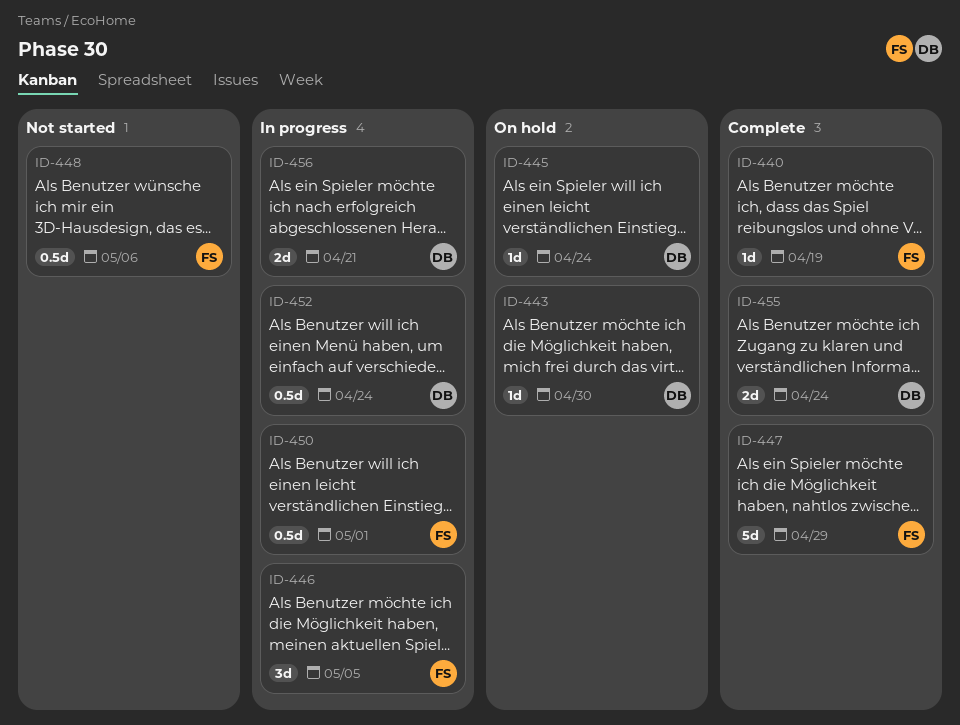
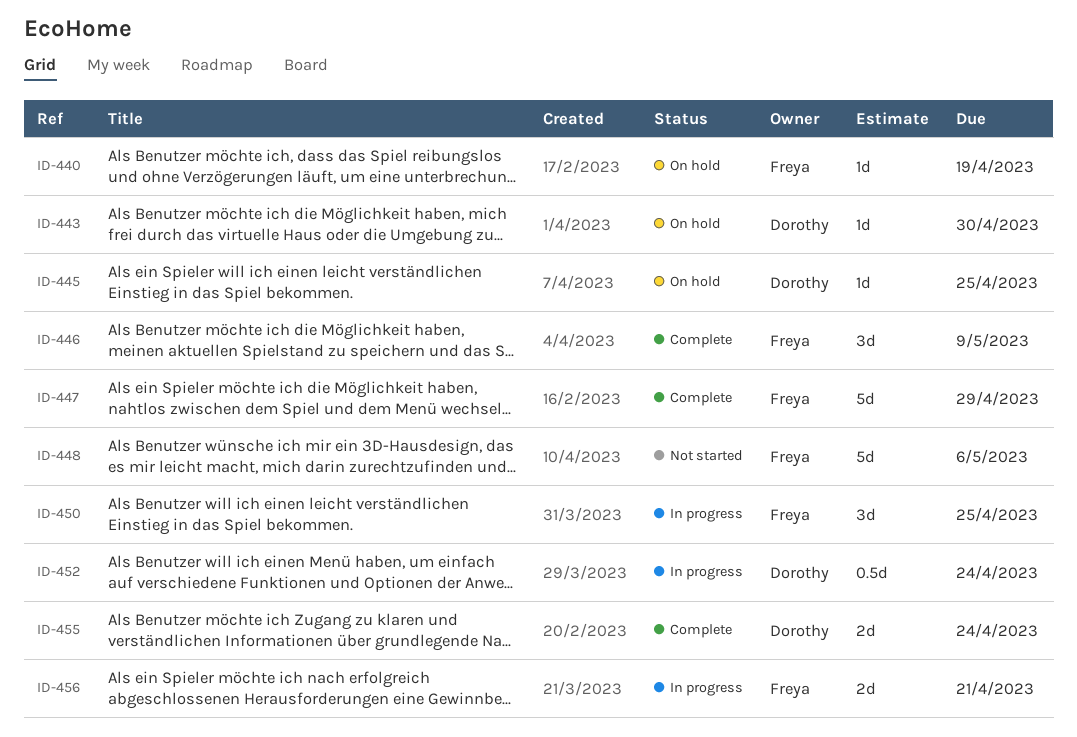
ID-440, status: Complete -> On hold
ID-445, due: Apr 24 -> Apr 25
ID-446, status: In progress -> Complete
ID-446, due: May 5 -> May 9
ID-448, estimate: 0.5d -> 5d
ID-450, estimate: 0.5d -> 3d
ID-450, due: May 1 -> Apr 25
ID-456, owner: Dorothy -> Freya

